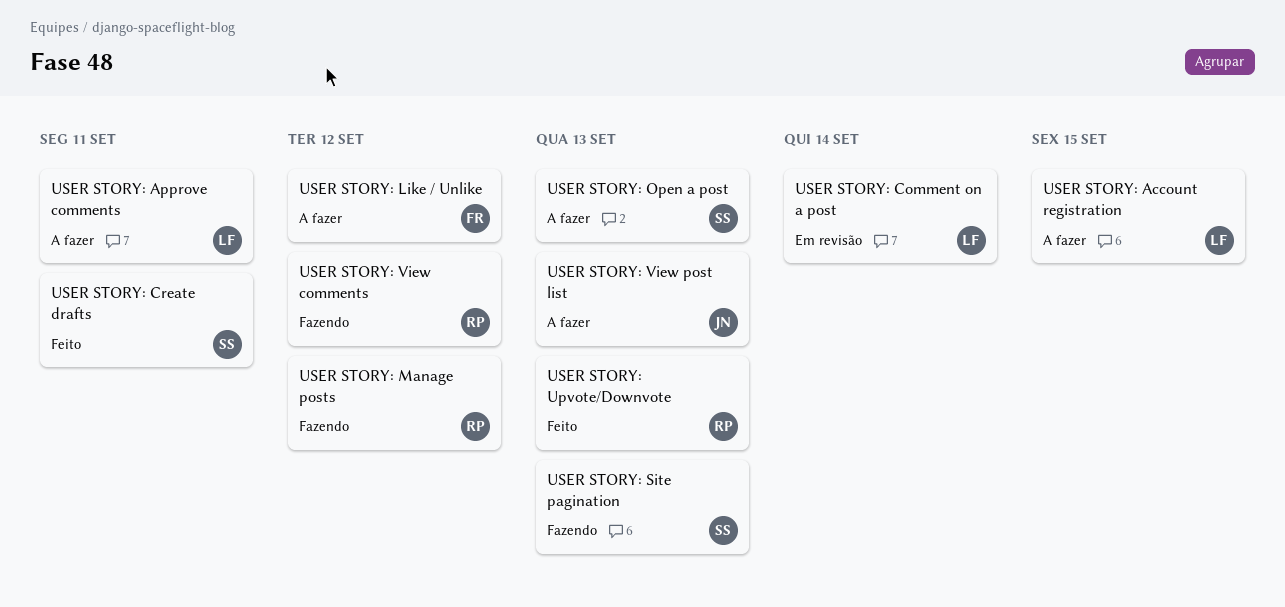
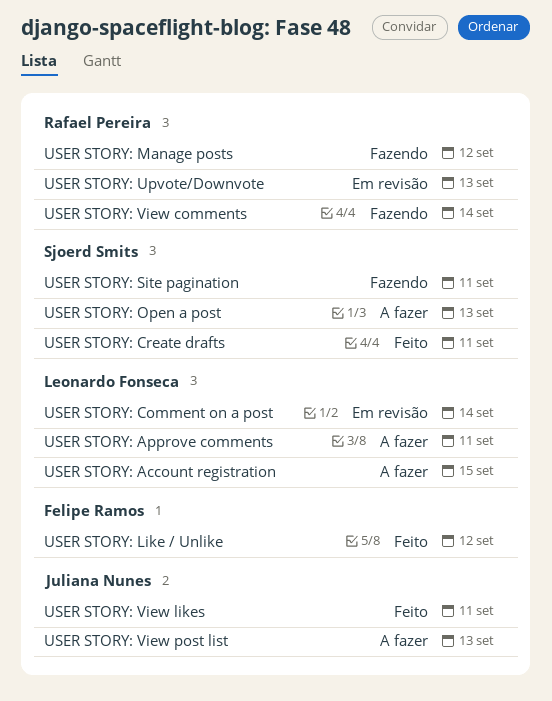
USER STORY: Like / Unlike, status: A fazer -> Feito
USER STORY: Site pagination, due: Sep 13 -> Sep 11
USER STORY: Upvote/Downvote, status: Feito -> Em revisão
USER STORY: View comments, due: Sep 12 -> Sep 14
USER STORY: View likes: none -> present

